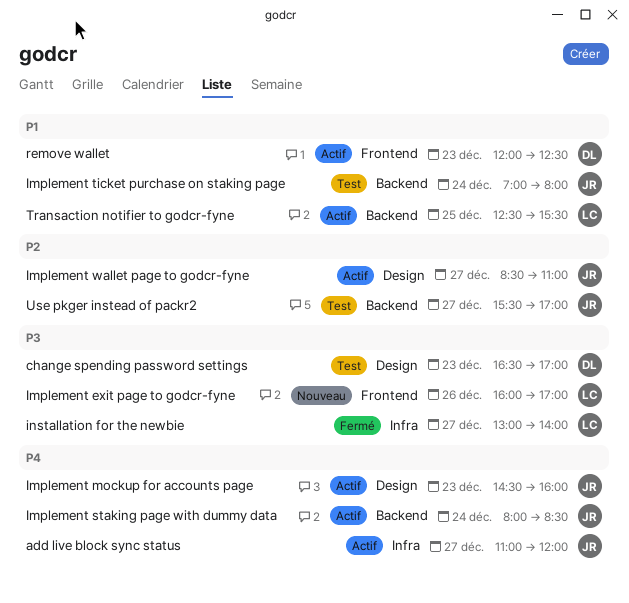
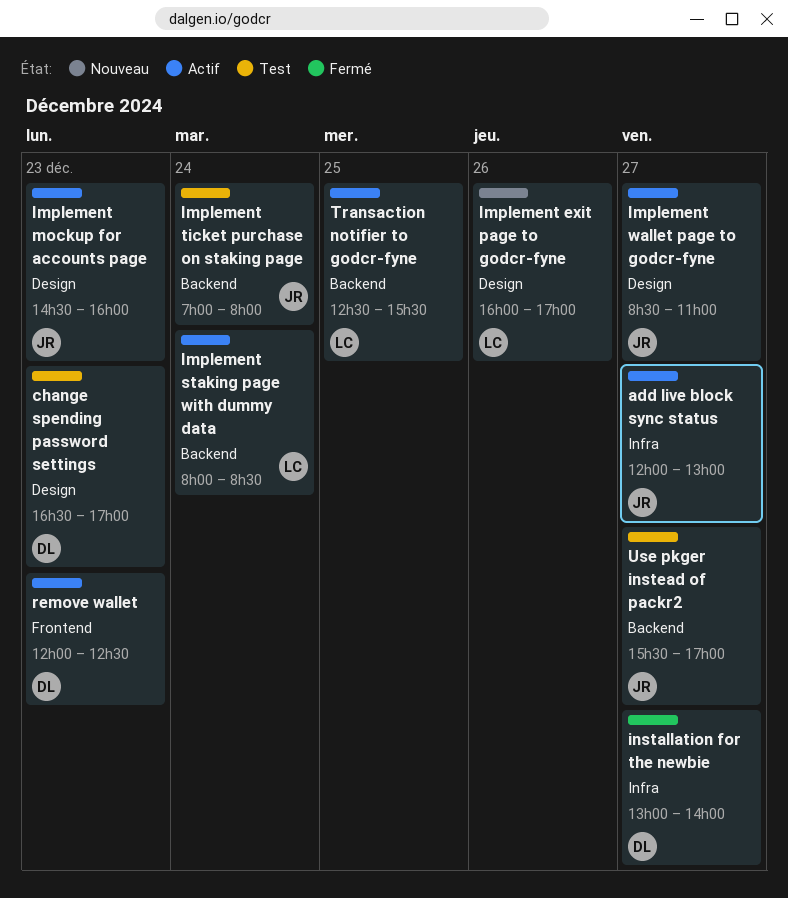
add live block sync status, begins: 11:00 -> 12:00
add live block sync status, ends: 12:00 -> 13:00
Implement exit page to godcr-fyne, label: Frontend -> Design
Implement staking page with dummy data, owner: JR -> LC
installation for the newbie, owner: LC -> DL

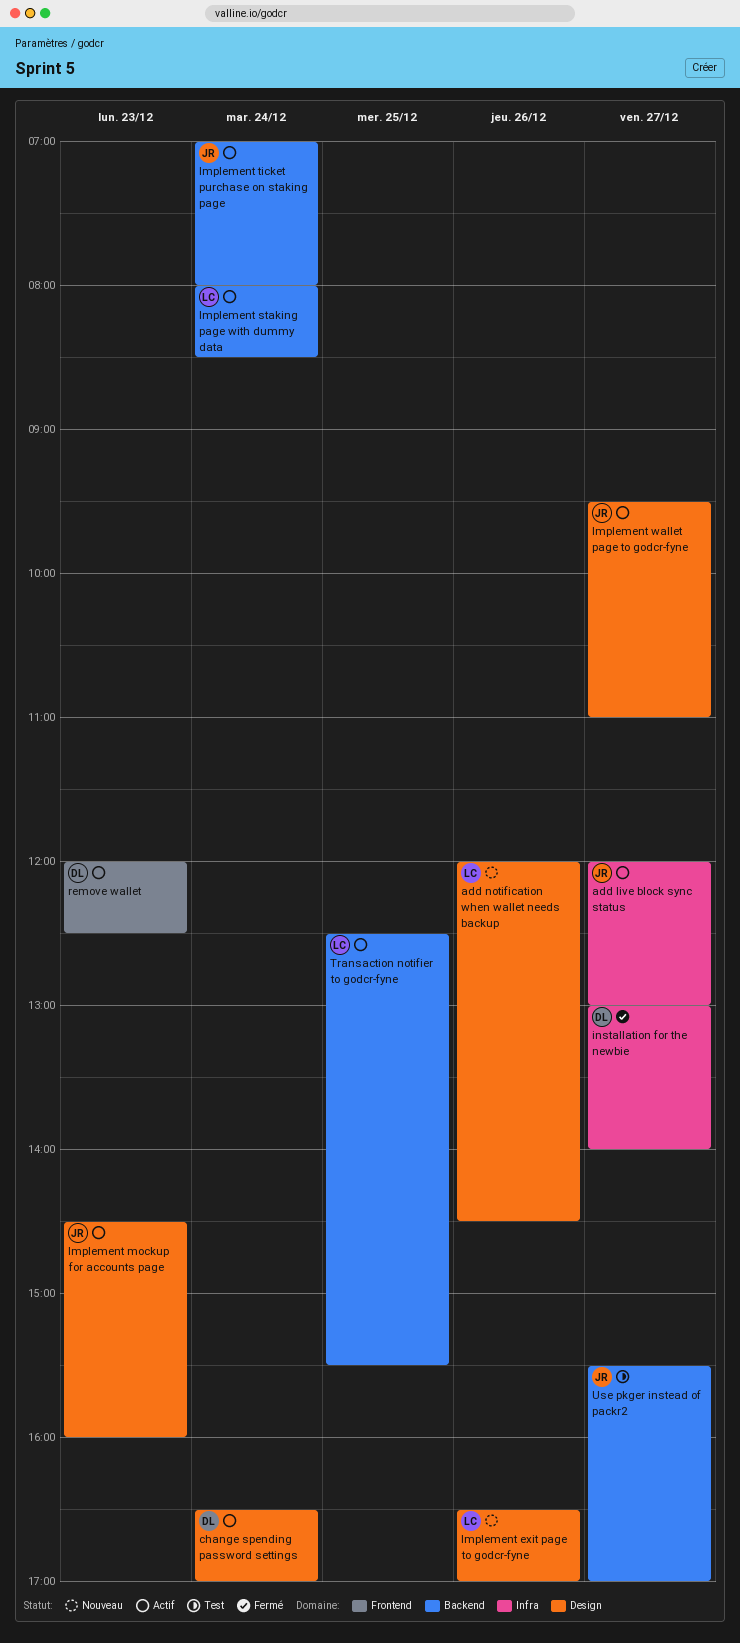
add notification when wallet needs backup: none -> present
change spending password settings, status: Test -> Actif
change spending password settings, day: Dec 23 -> Dec 24
Implement exit page to godcr-fyne, begins: 16:00 -> 16:30
Implement ticket purchase on staking page, status: Test -> Actif
Implement wallet page to godcr-fyne, begins: 08:30 -> 09:30

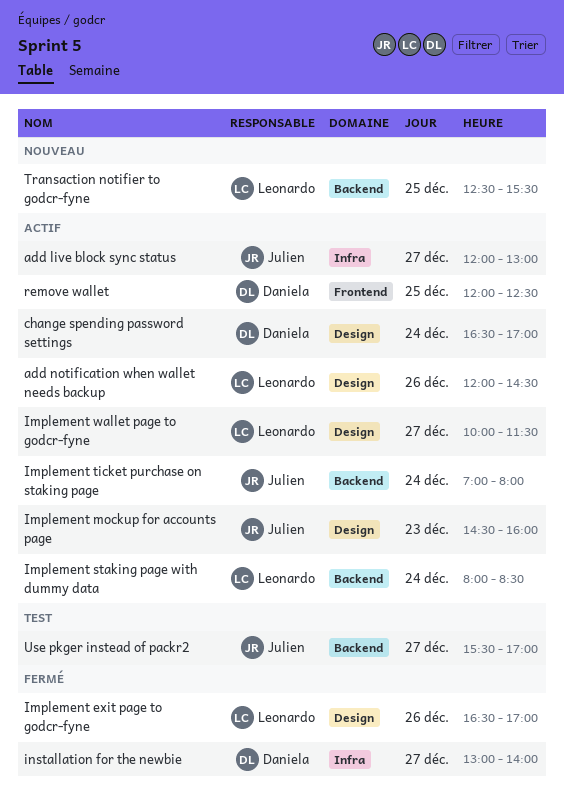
add notification when wallet needs backup, status: Nouveau -> Actif
Implement exit page to godcr-fyne, status: Nouveau -> Fermé
Implement wallet page to godcr-fyne, owner: Julien -> Leonardo
Implement wallet page to godcr-fyne, begins: 09:30 -> 10:00
Implement wallet page to godcr-fyne, ends: 11:00 -> 11:30
remove wallet, day: Dec 23 -> Dec 25
Transaction notifier to godcr-fyne, status: Actif -> Nouveau

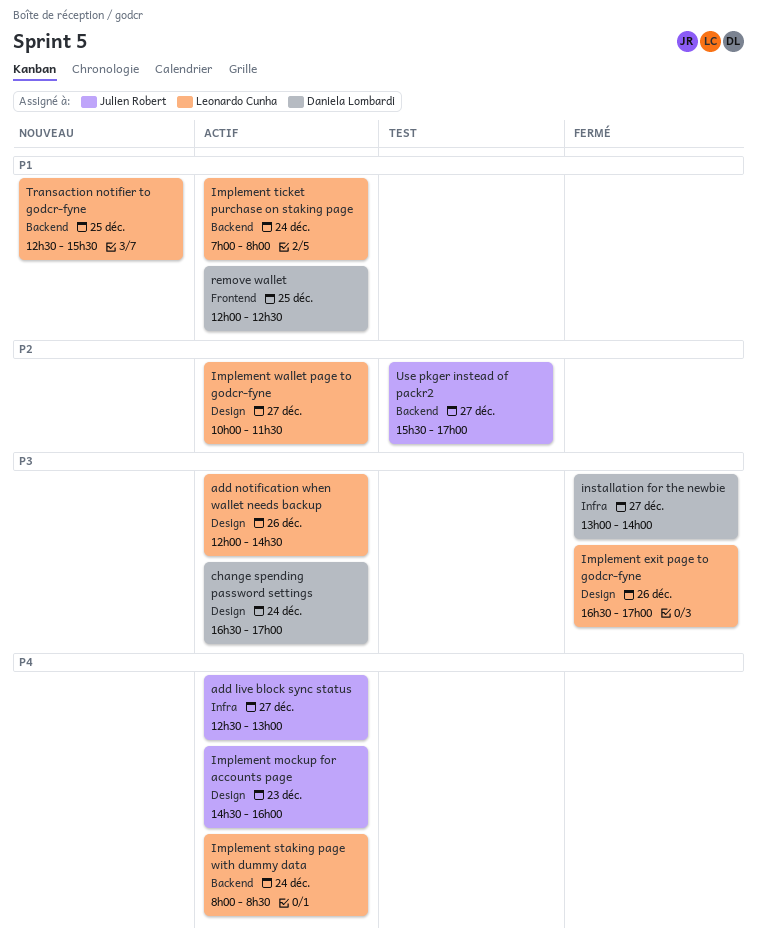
add live block sync status, begins: 12:00 -> 12:30
Implement ticket purchase on staking page, owner: Julien Robert -> Leonardo Cunha

